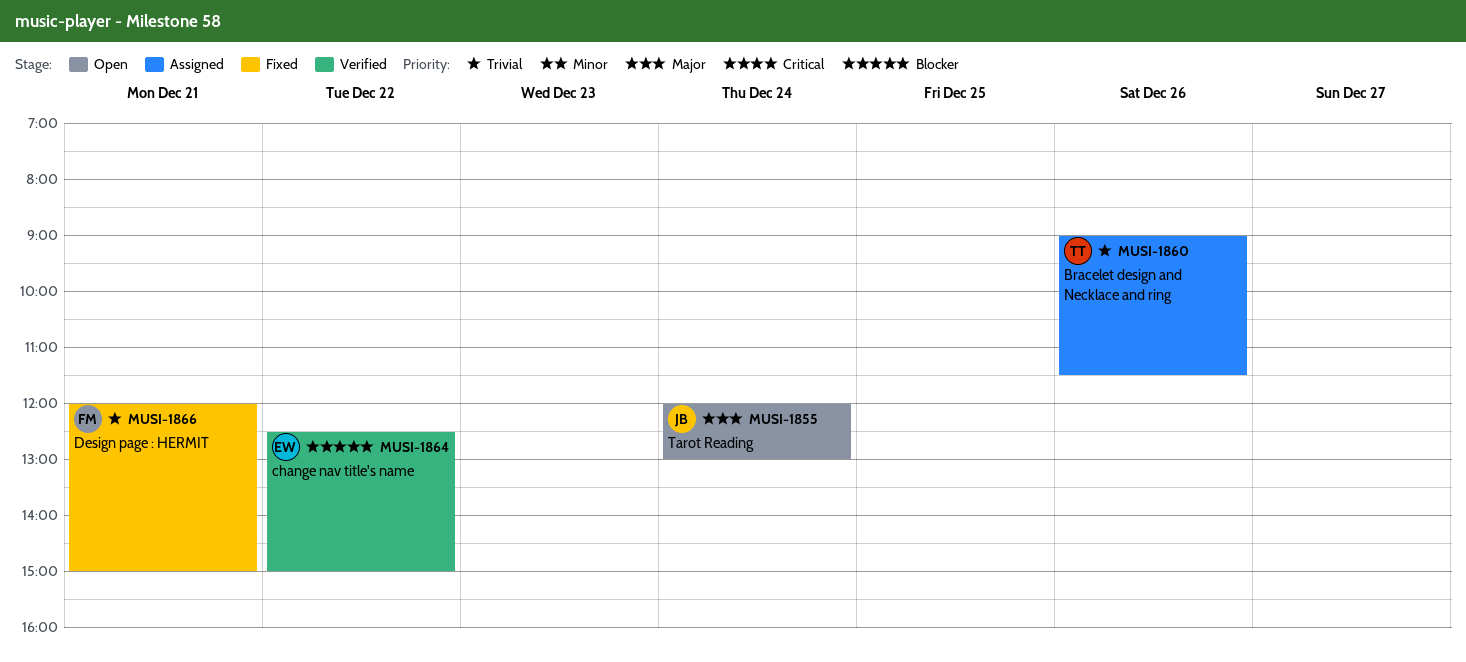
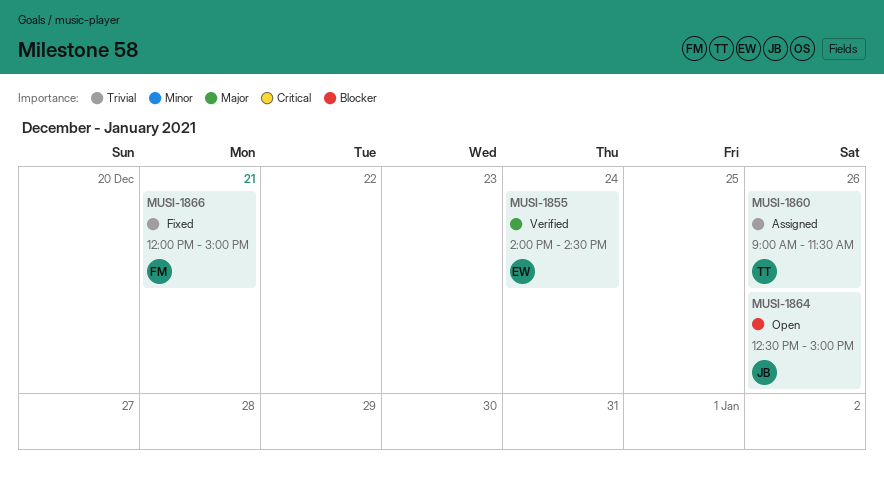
MUSI-1855, status: Open -> Verified
MUSI-1855, owner: JB -> EW
MUSI-1855, begins: 12:00 -> 14:00
MUSI-1855, ends: 13:00 -> 14:30
MUSI-1864, status: Verified -> Open
MUSI-1864, owner: EW -> JB
MUSI-1864, day: Dec 22 -> Dec 26

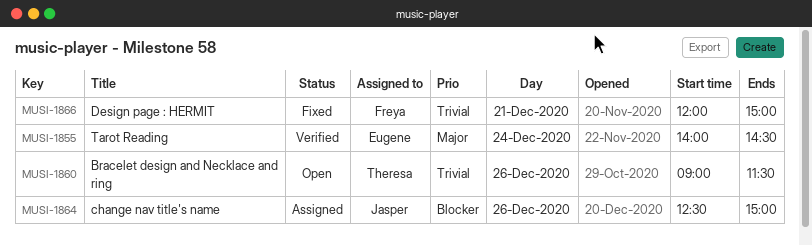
MUSI-1860, status: Assigned -> Open
MUSI-1864, status: Open -> Assigned

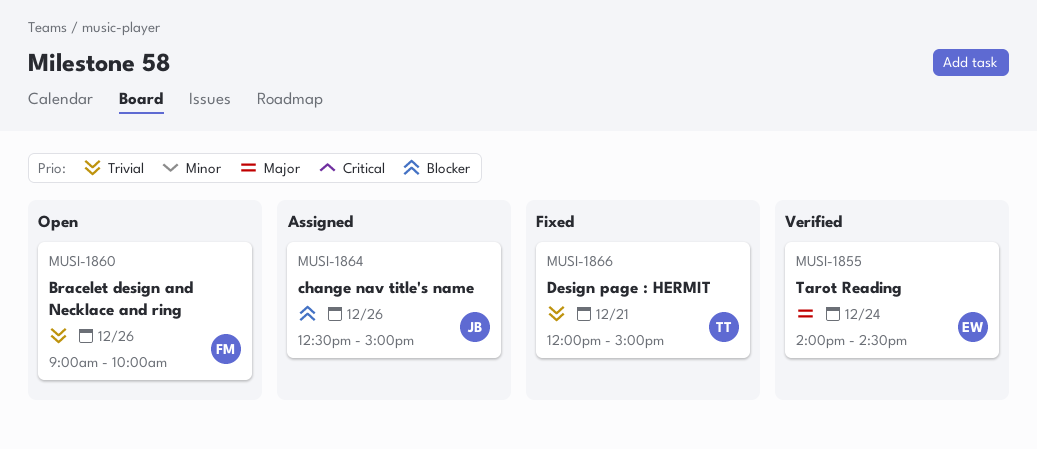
MUSI-1860, owner: Theresa -> Freya
MUSI-1860, ends: 11:30 -> 10:00
MUSI-1866, owner: Freya -> Theresa

